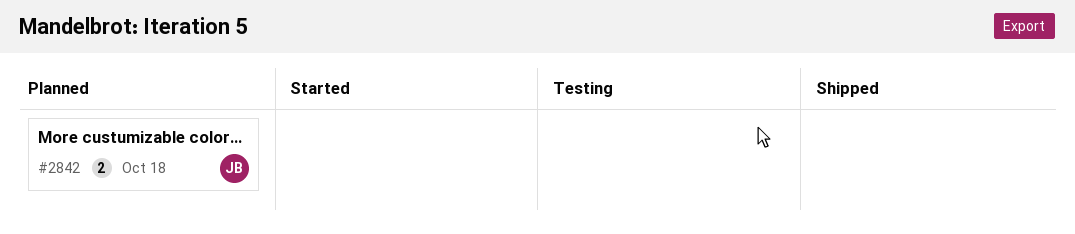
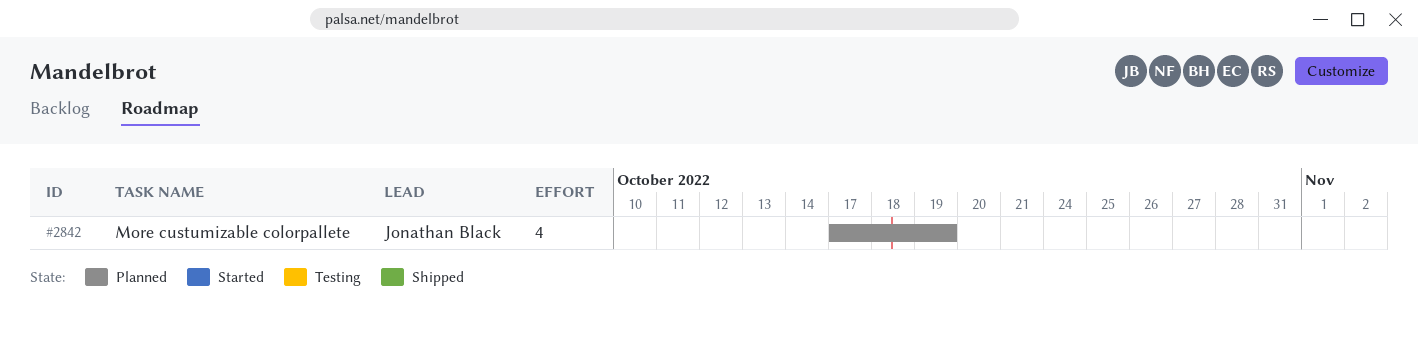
#2842, estimate: 2 -> 4
#2842, due: Oct 18 -> Oct 19

